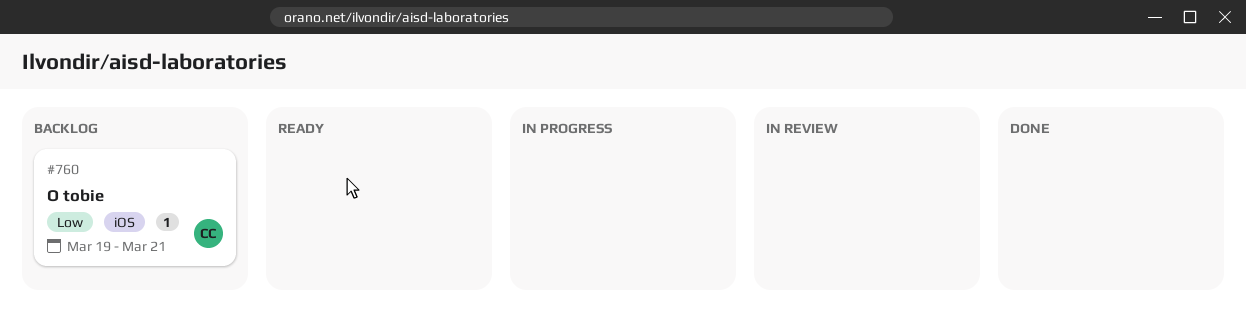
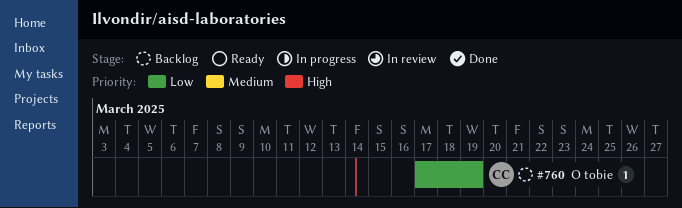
#760, start: Mar 19 -> Mar 17
#760, due: Mar 21 -> Mar 19

